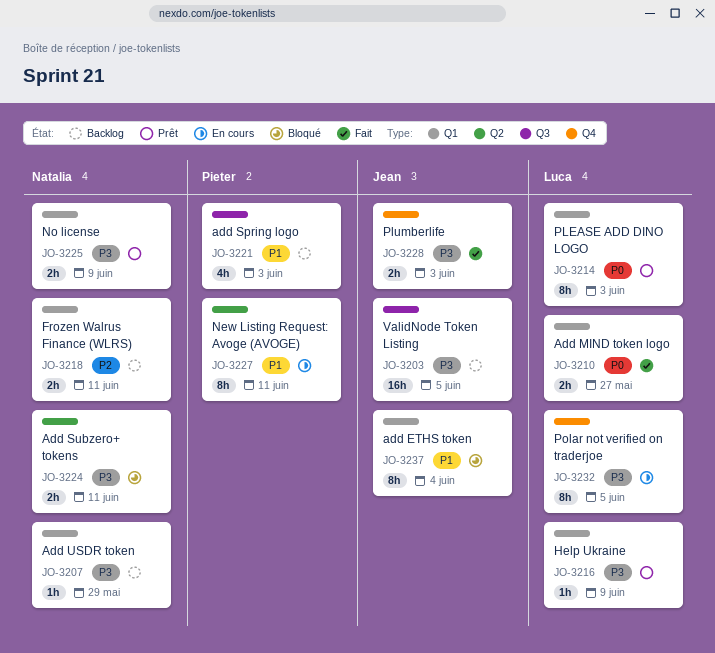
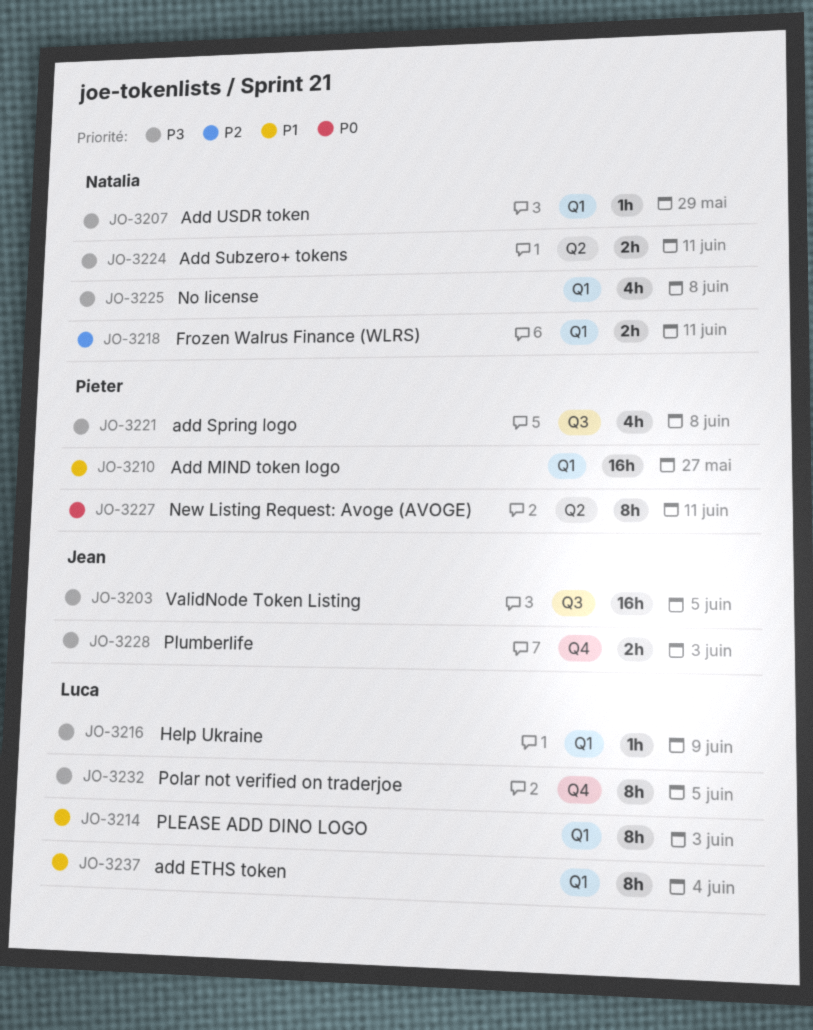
JO-3210, owner: Luca -> Pieter
JO-3210, priority: P0 -> P1
JO-3210, estimate: 2h -> 16h
JO-3214, priority: P0 -> P1
JO-3221, priority: P1 -> P3
JO-3221, due: Jun 3 -> Jun 8
JO-3225, estimate: 2h -> 4h
JO-3225, due: Jun 9 -> Jun 8
JO-3227, priority: P1 -> P0
JO-3237, owner: Jean -> Luca

